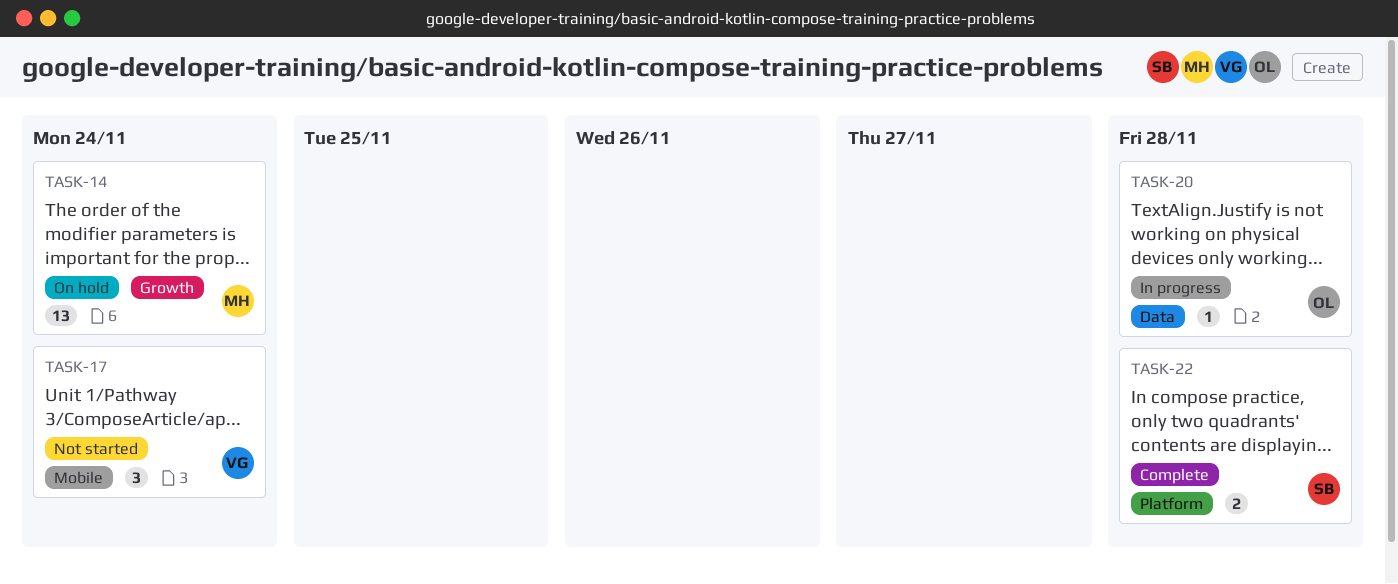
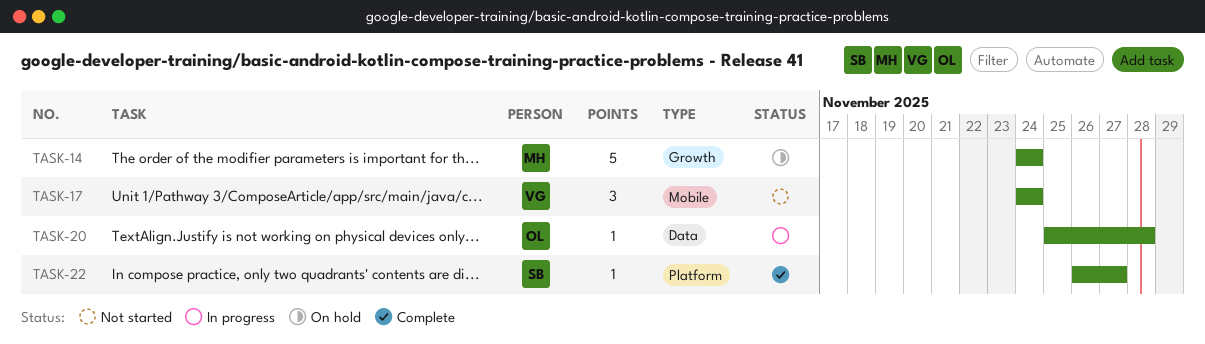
TASK-14, estimate: 13 -> 5
TASK-22, estimate: 2 -> 1
TASK-22, due: Nov 28 -> Nov 27

